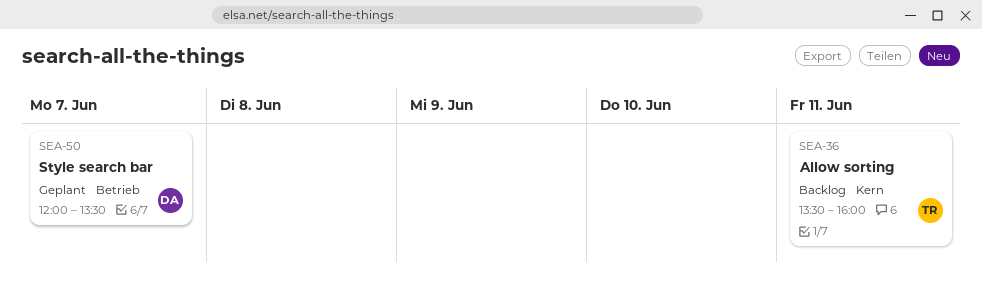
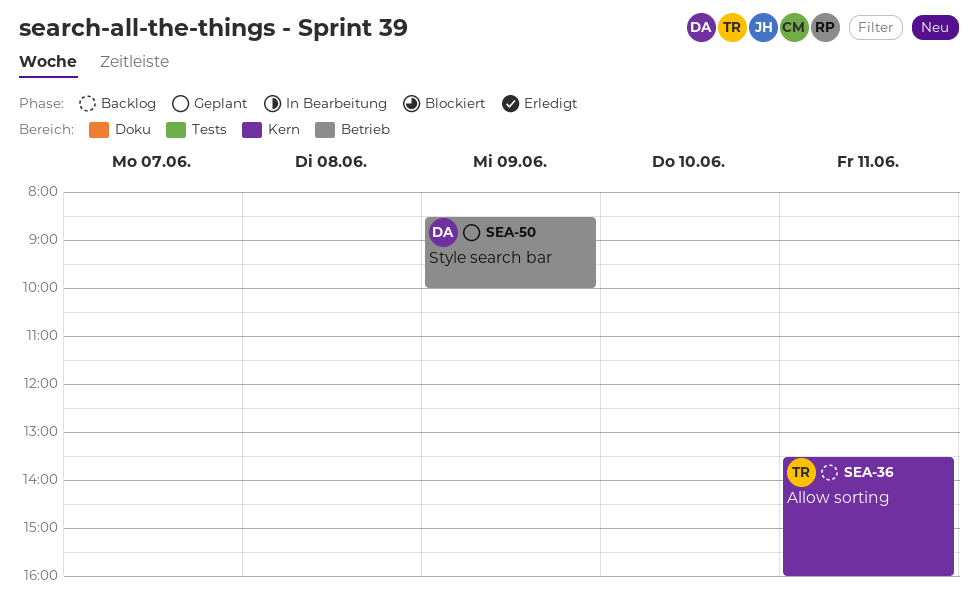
SEA-50, day: Jun 7 -> Jun 9
SEA-50, begins: 12:00 -> 08:30
SEA-50, ends: 13:30 -> 10:00

